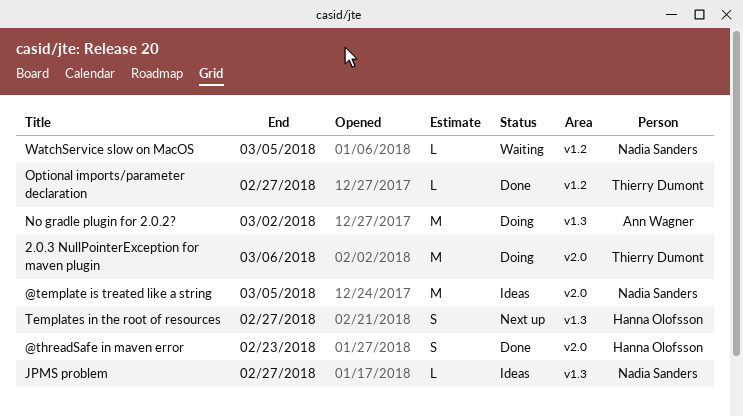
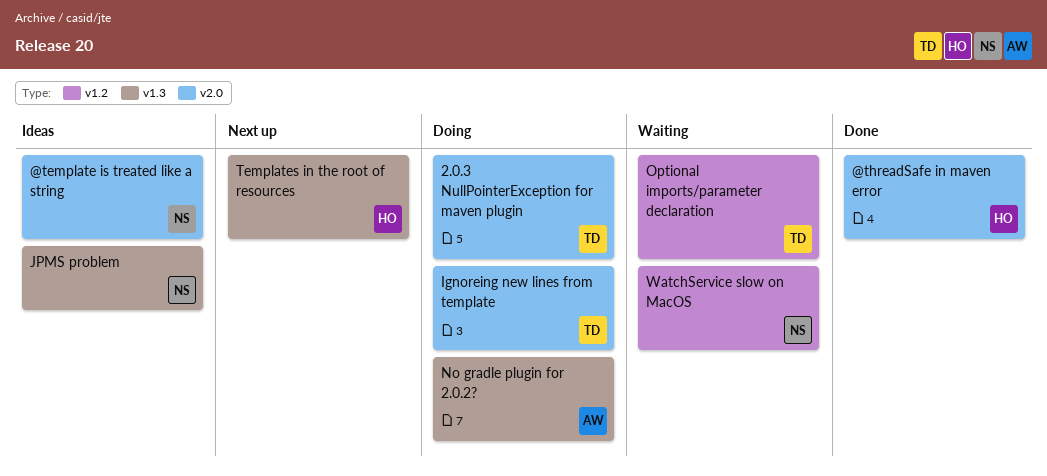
Ignoreing new lines from template: none -> present
Optional imports/parameter declaration, status: Done -> Waiting

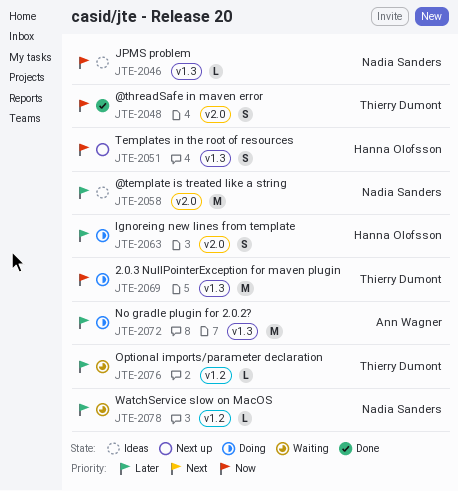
2.0.3 NullPointerException for maven plugin, label: v2.0 -> v1.3
@threadSafe in maven error, owner: Hanna Olofsson -> Thierry Dumont
Ignoreing new lines from template, owner: Thierry Dumont -> Hanna Olofsson

